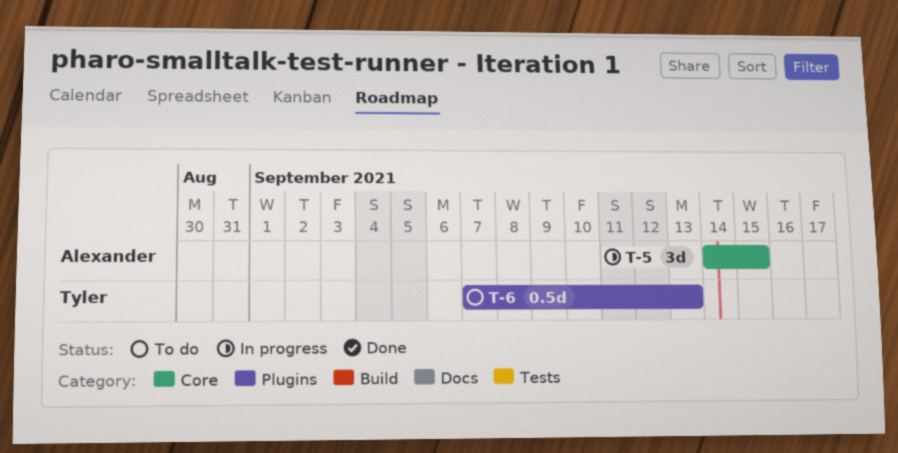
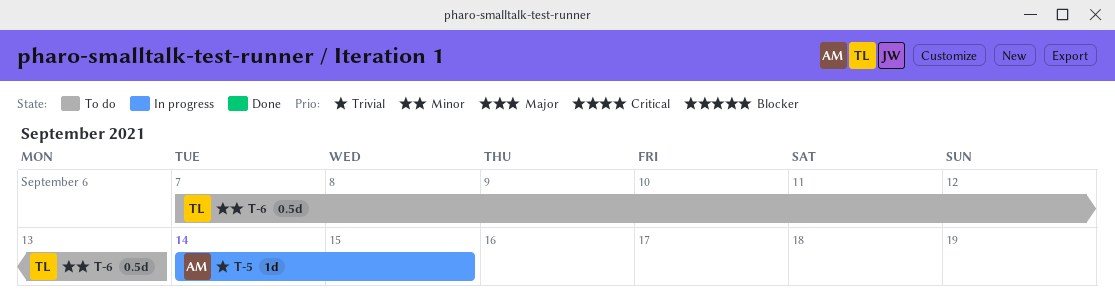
T-5, estimate: 3d -> 1d

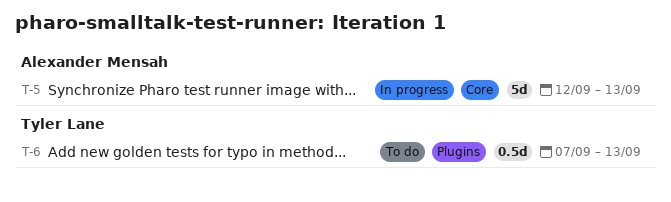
T-5, estimate: 1d -> 5d
T-5, start: Sep 14 -> Sep 12
T-5, due: Sep 15 -> Sep 13

